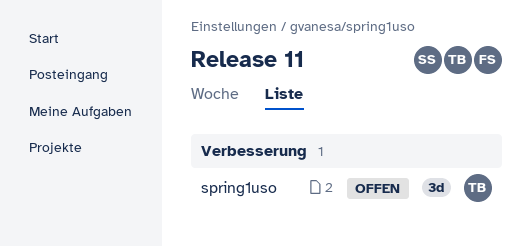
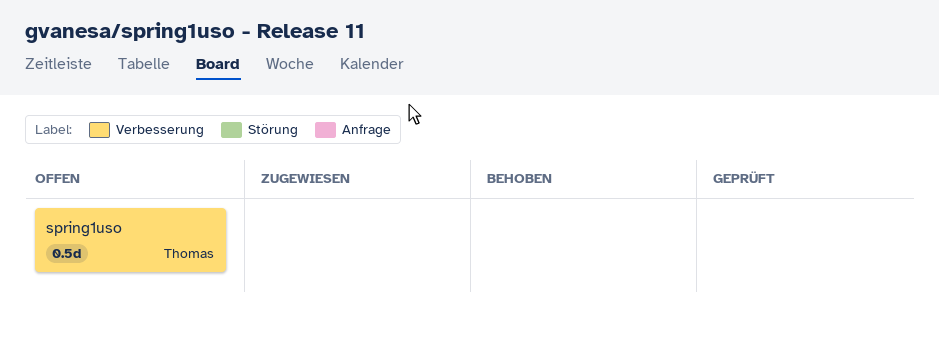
spring1uso, estimate: 3d -> 0.5d

